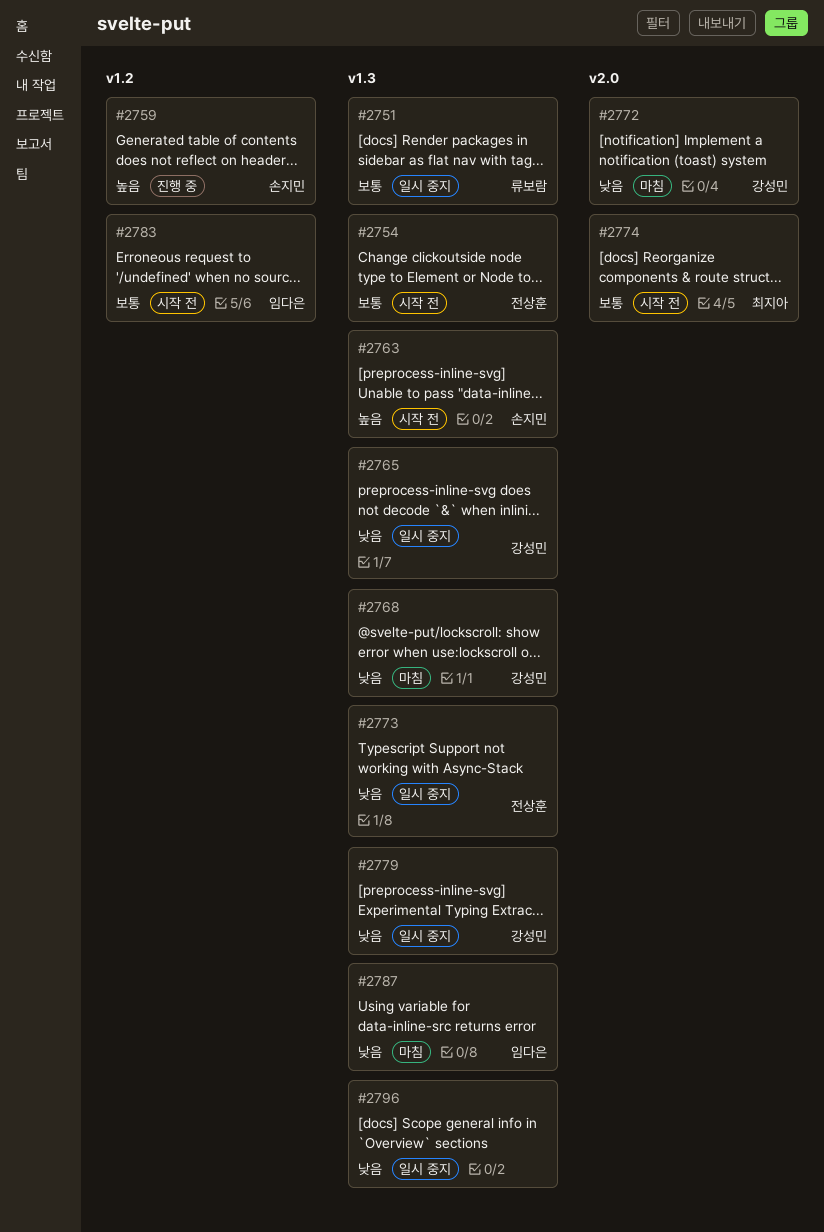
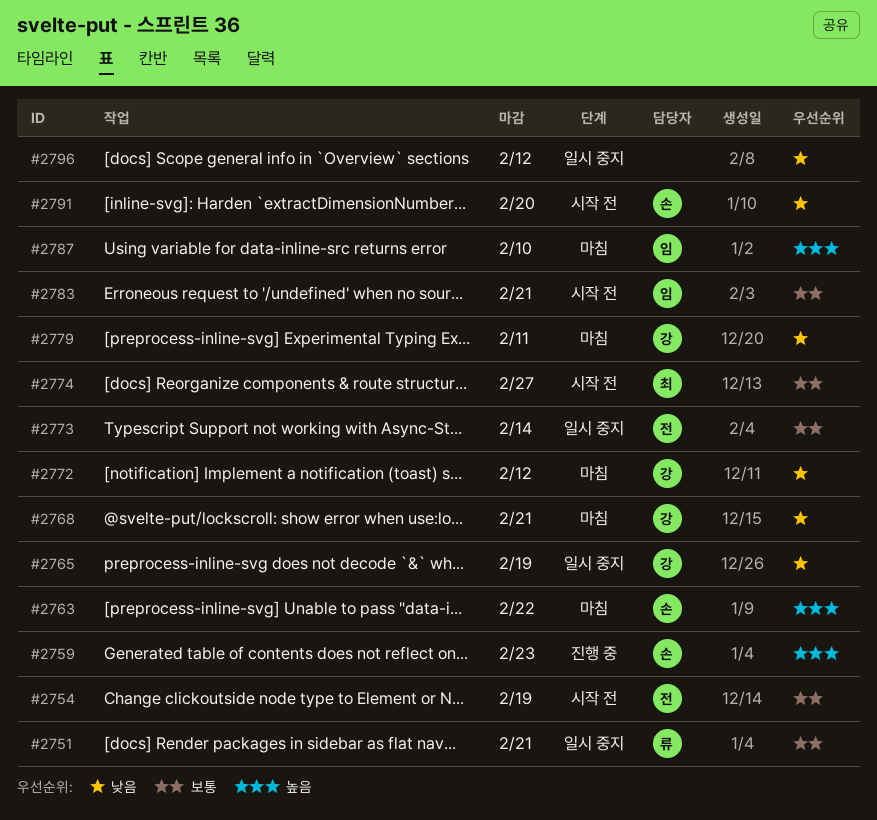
#2763, status: 시작 전 -> 마침
#2773, priority: 낮음 -> 보통
#2779, status: 일시 중지 -> 마침
#2787, priority: 낮음 -> 높음
#2791: none -> present

